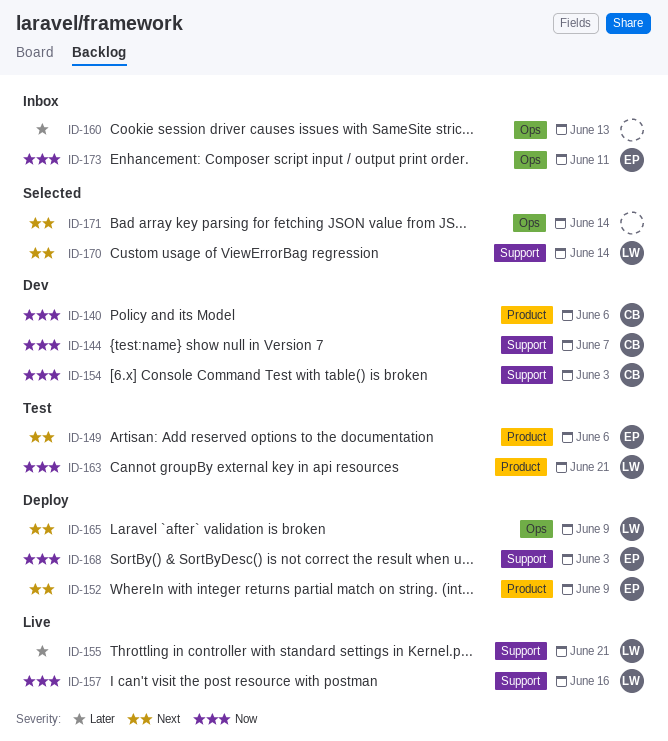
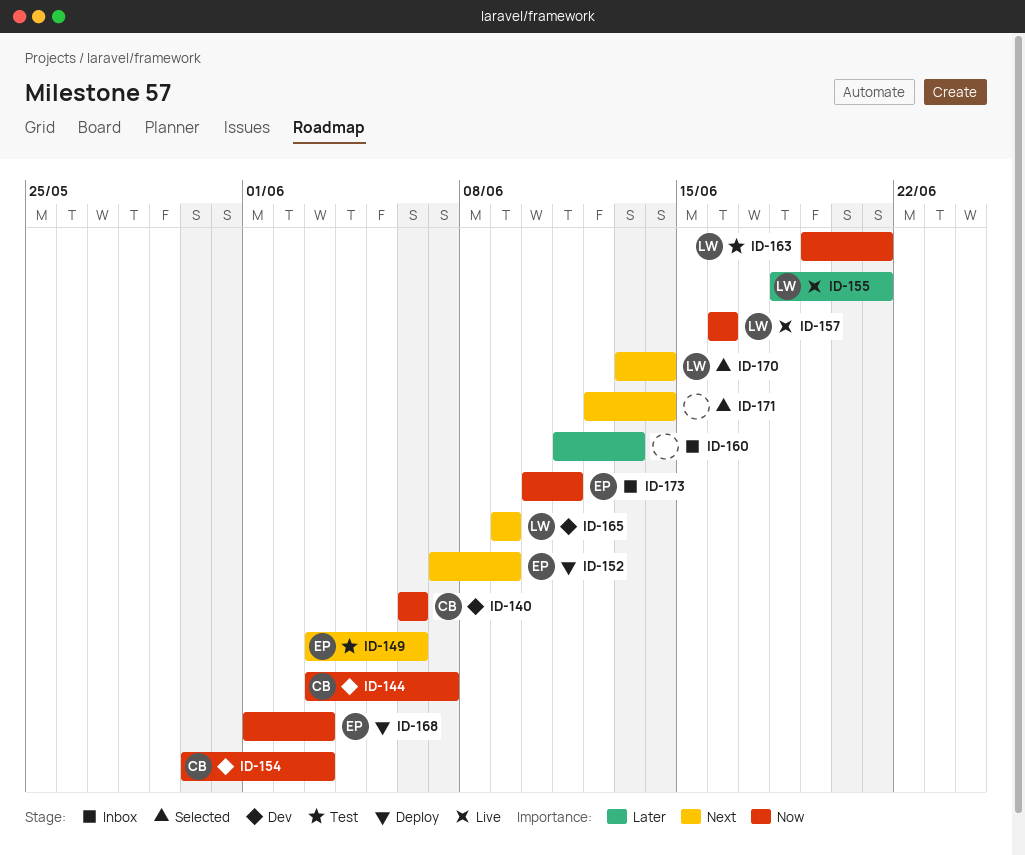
ID-165, status: Deploy -> Dev

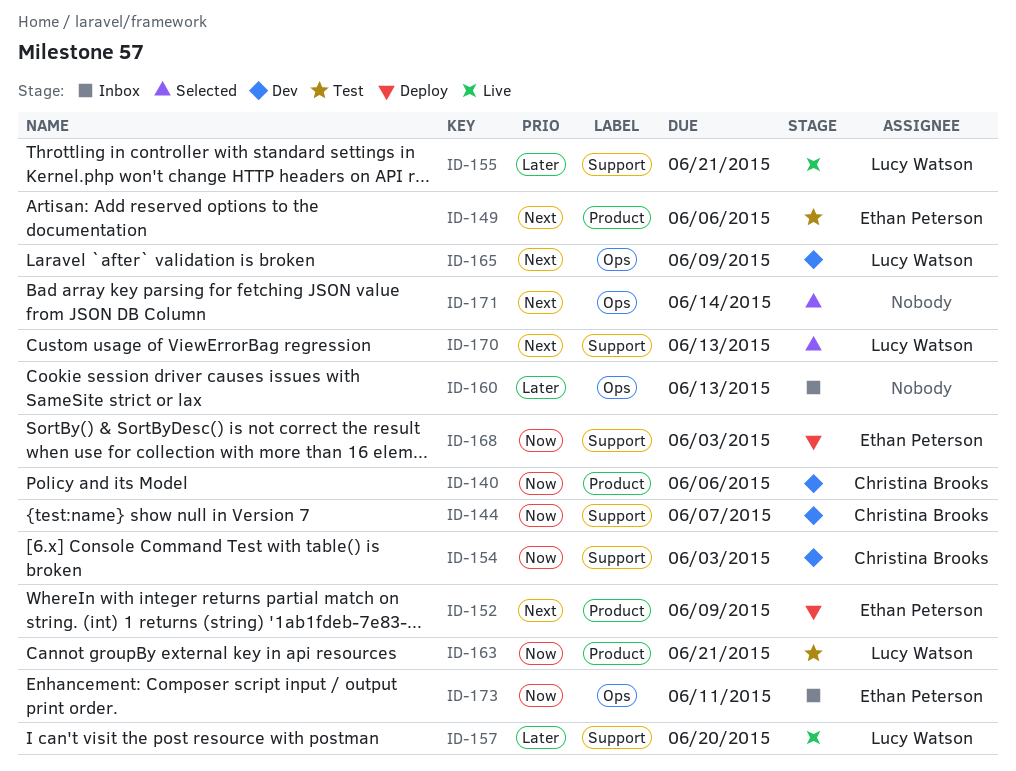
ID-157, priority: Now -> Later
ID-157, due: Jun 16 -> Jun 20
ID-170, due: Jun 14 -> Jun 13

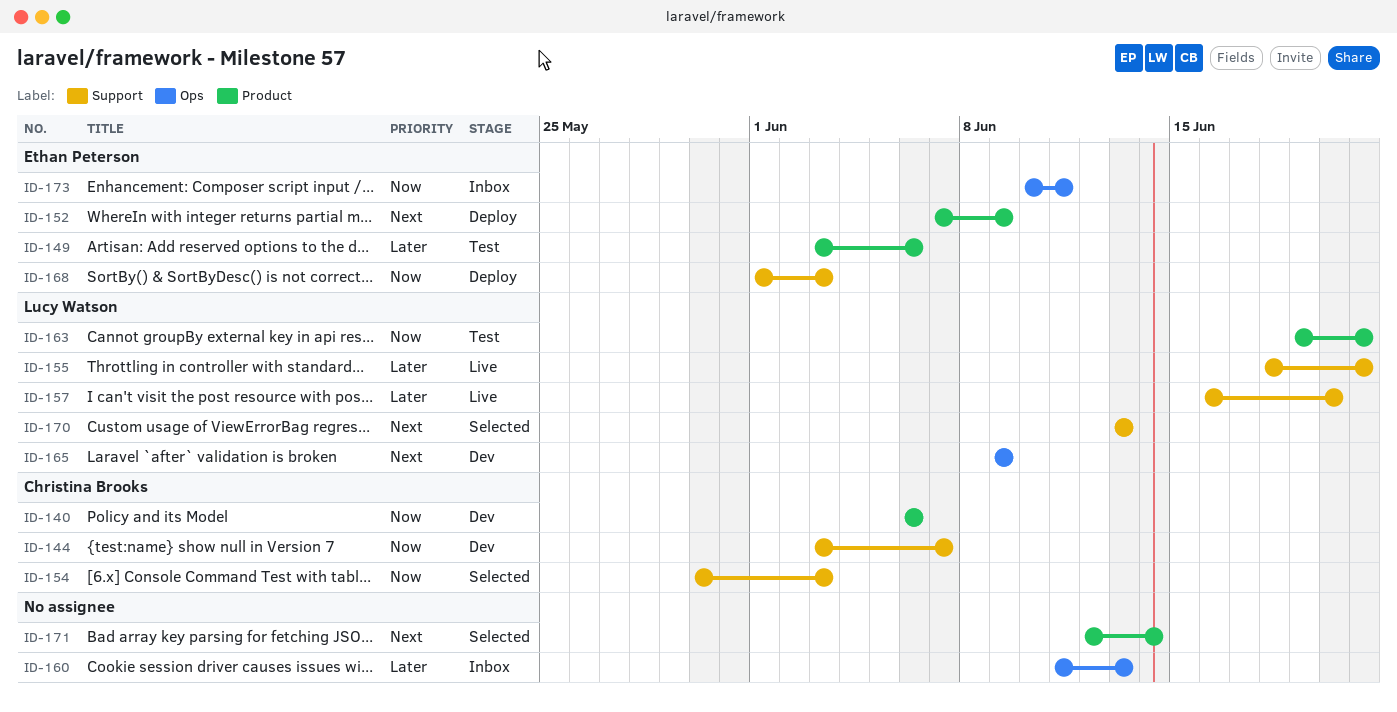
ID-149, priority: Next -> Later
ID-154, status: Dev -> Selected
ID-171, label: Ops -> Product

